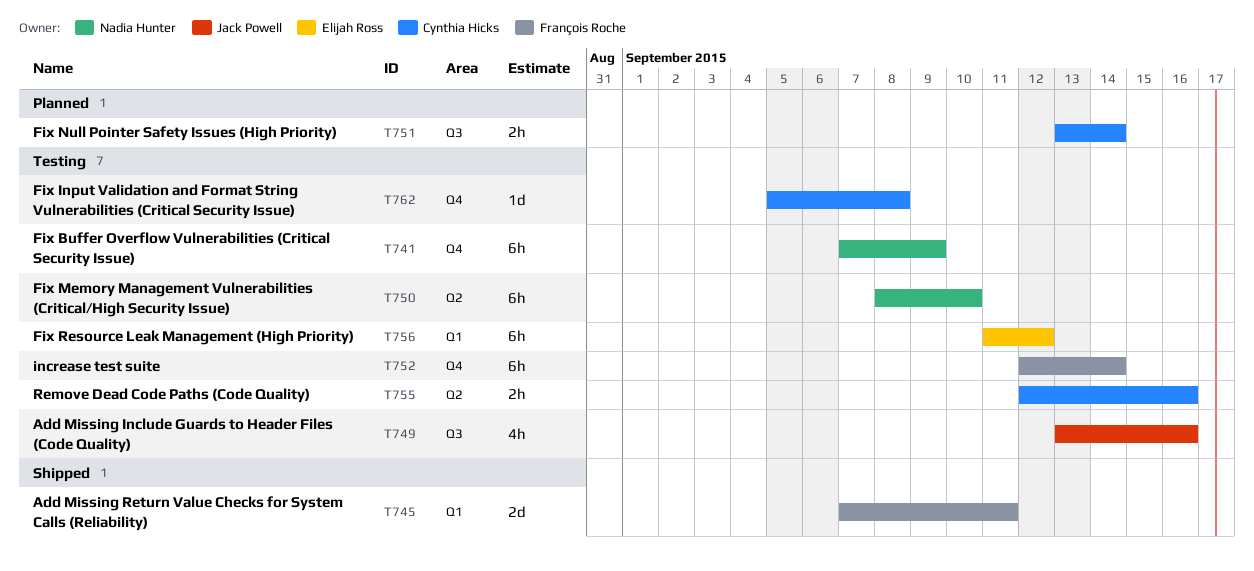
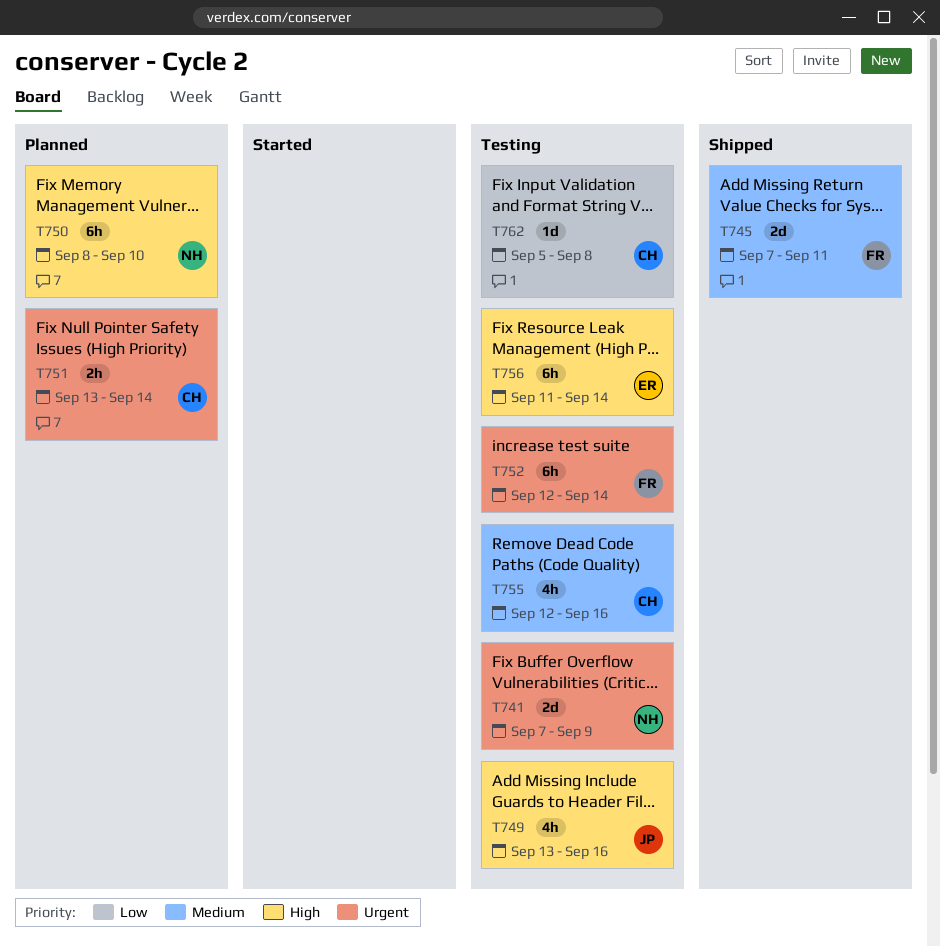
T741, estimate: 6h -> 2d
T750, status: Testing -> Planned
T755, estimate: 2h -> 4h
T756, due: Sep 12 -> Sep 14

